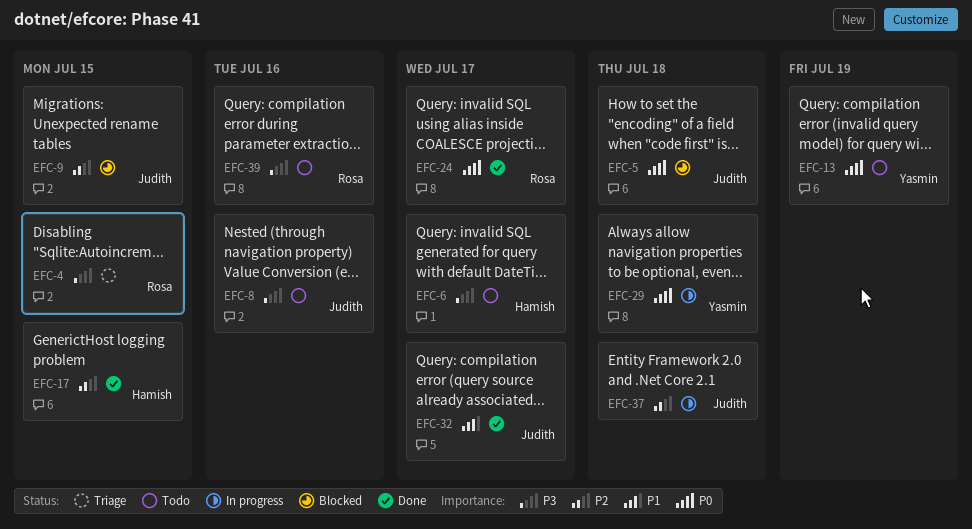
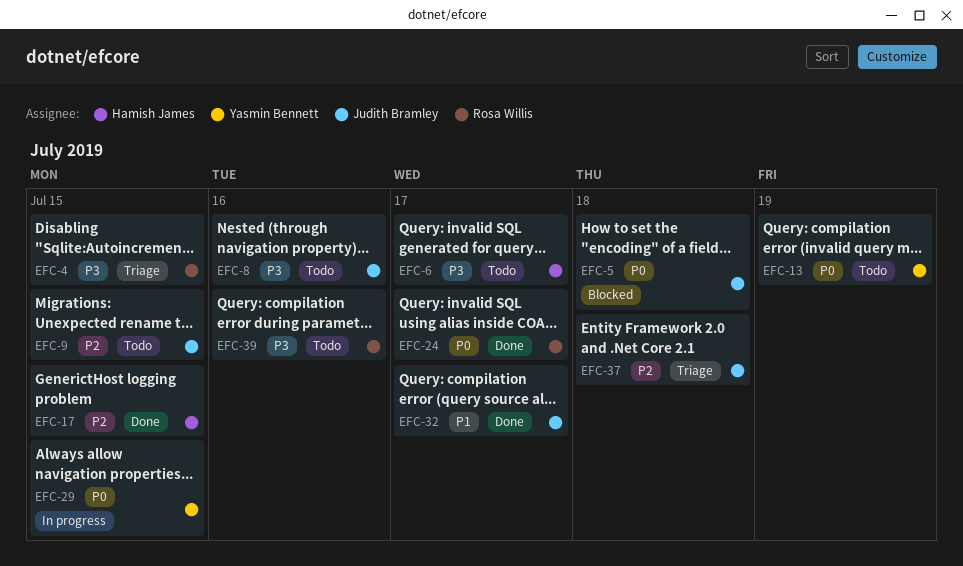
EFC-9, status: Blocked -> Todo
EFC-29, due: Jul 18 -> Jul 15
EFC-37, status: In progress -> Triage

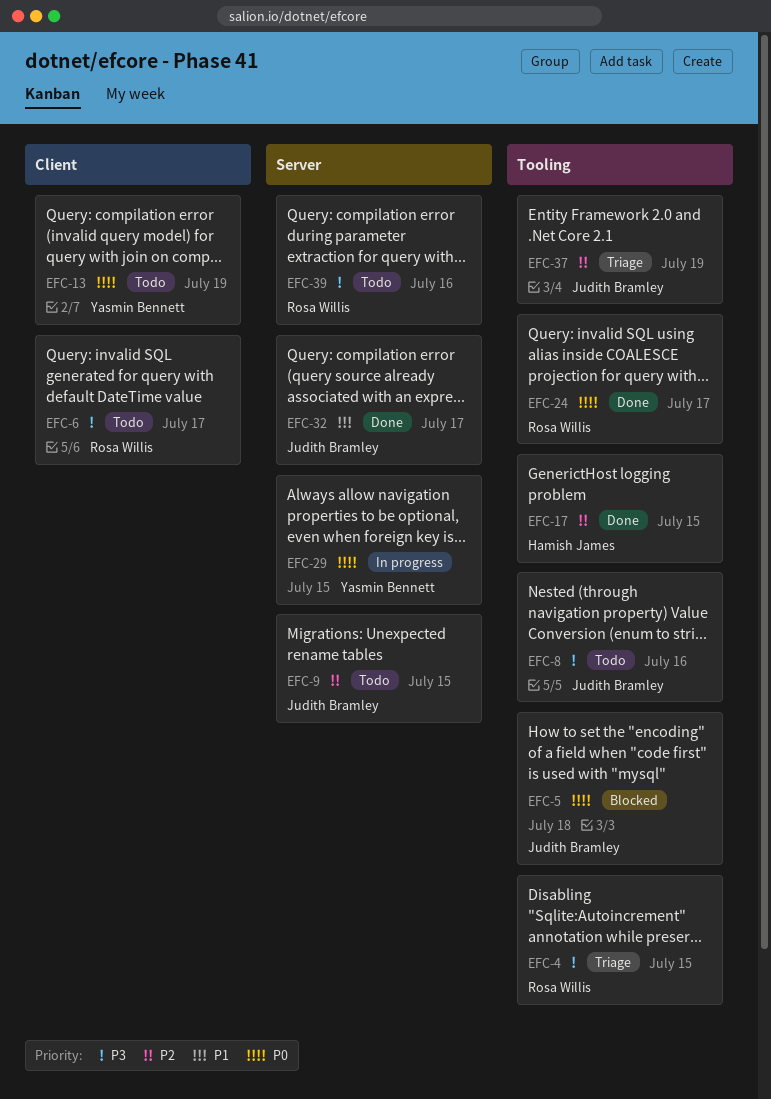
EFC-6, owner: Hamish James -> Rosa Willis
EFC-37, due: Jul 18 -> Jul 19

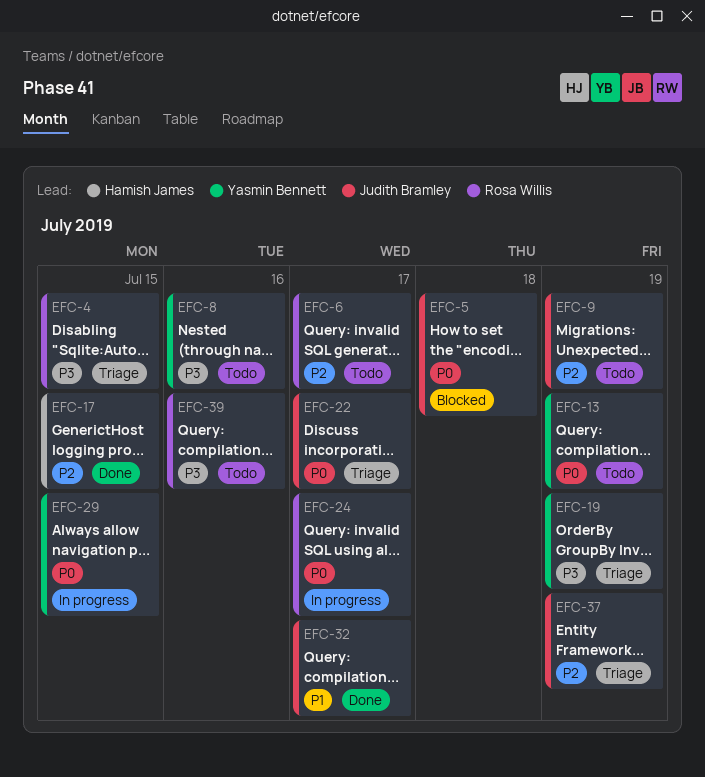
EFC-6, priority: P3 -> P2
EFC-8, owner: Judith Bramley -> Yasmin Bennett
EFC-9, due: Jul 15 -> Jul 19
EFC-19: none -> present
EFC-22: none -> present
EFC-24, status: Done -> In progress

